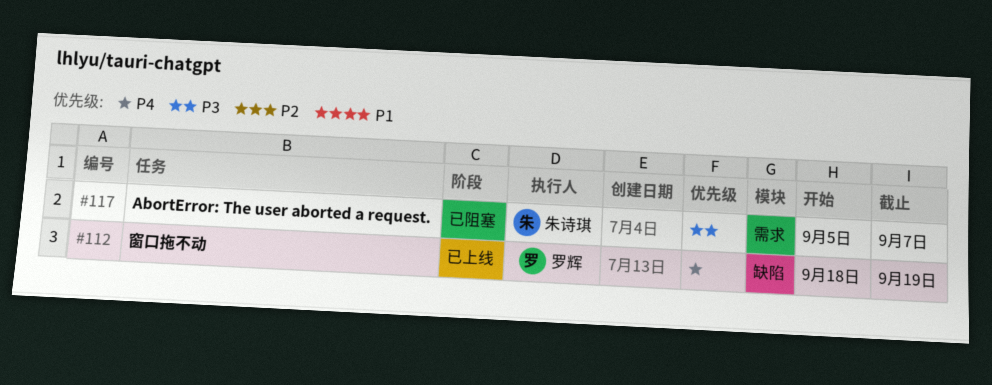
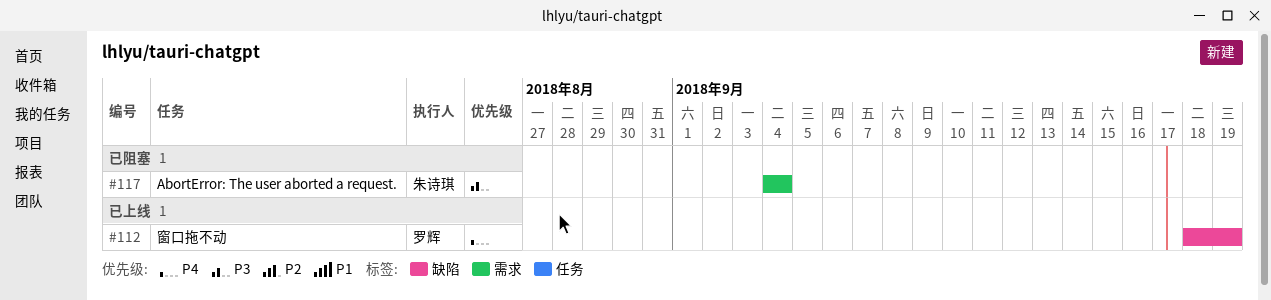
#117, start: Sep 5 -> Sep 4
#117, due: Sep 7 -> Sep 4

